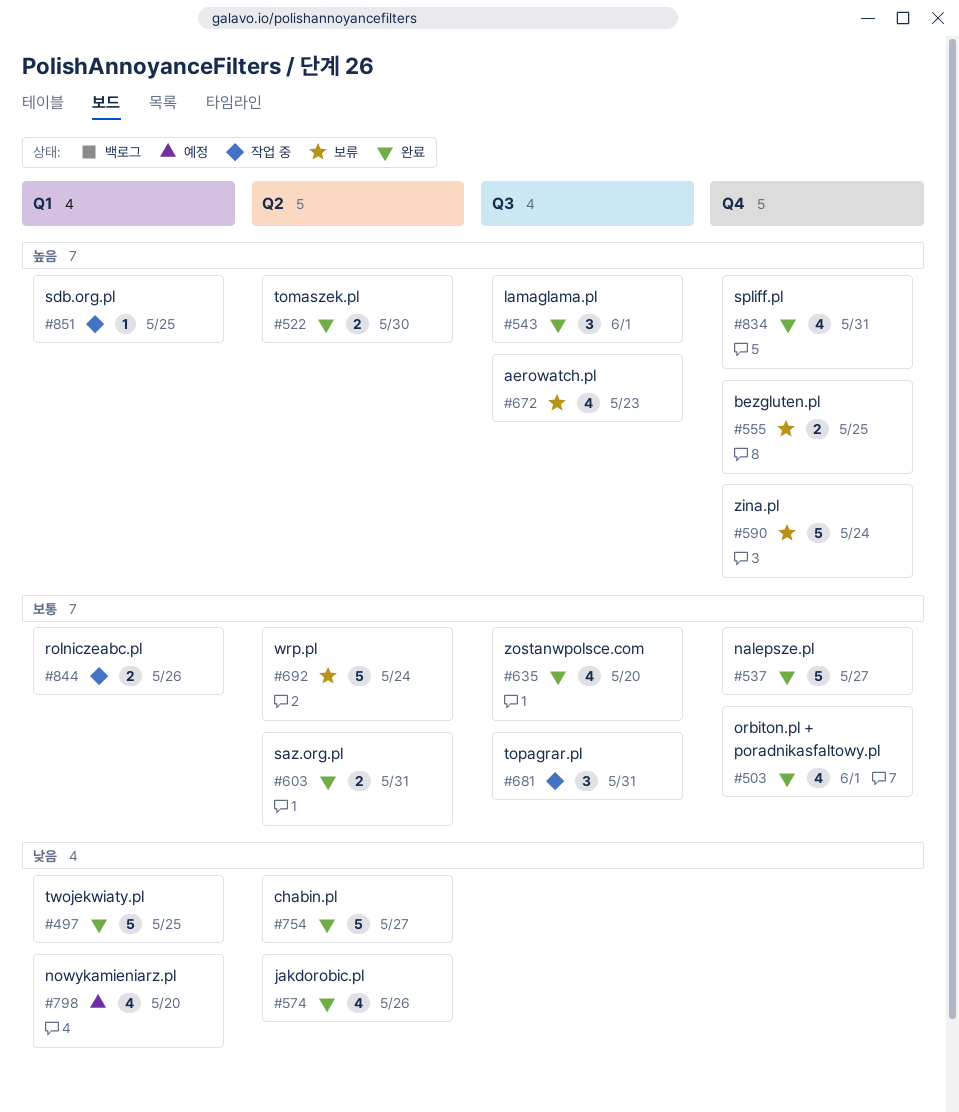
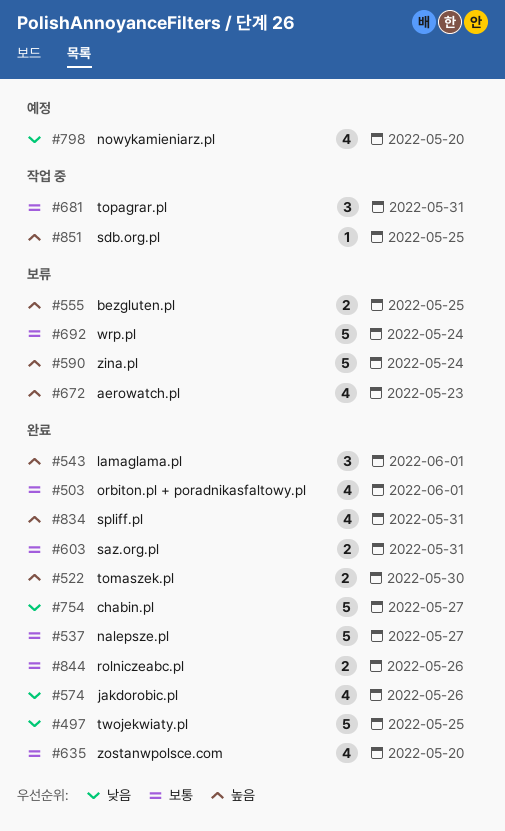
#844, status: 작업 중 -> 완료

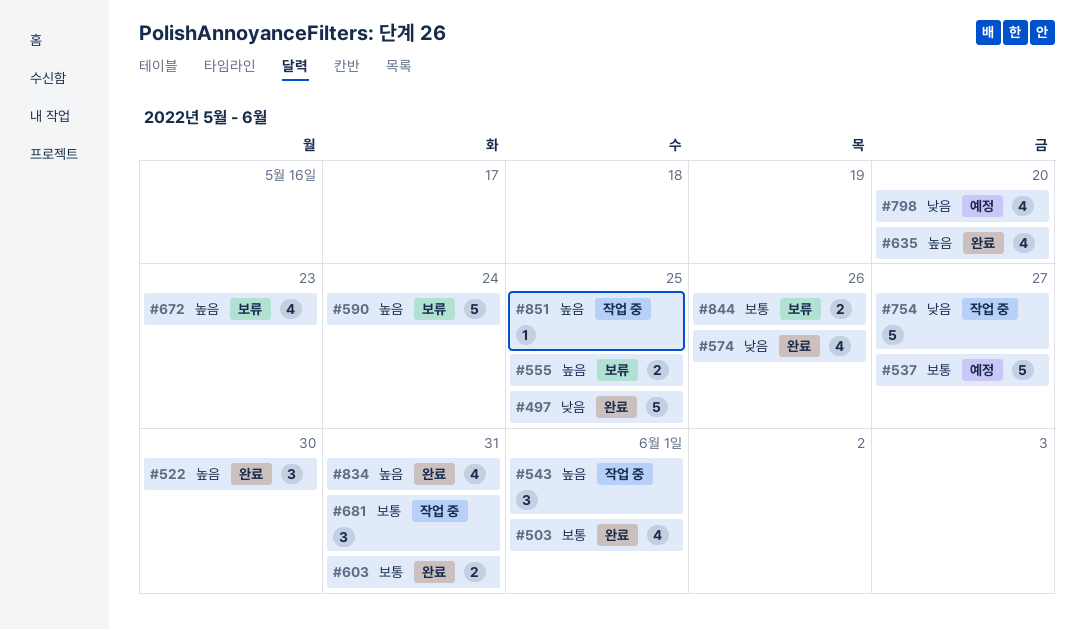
#522, estimate: 2 -> 3
#537, status: 완료 -> 예정
#543, status: 완료 -> 작업 중
#635, priority: 보통 -> 높음
#692: present -> none
#754, status: 완료 -> 작업 중
#844, status: 완료 -> 보류

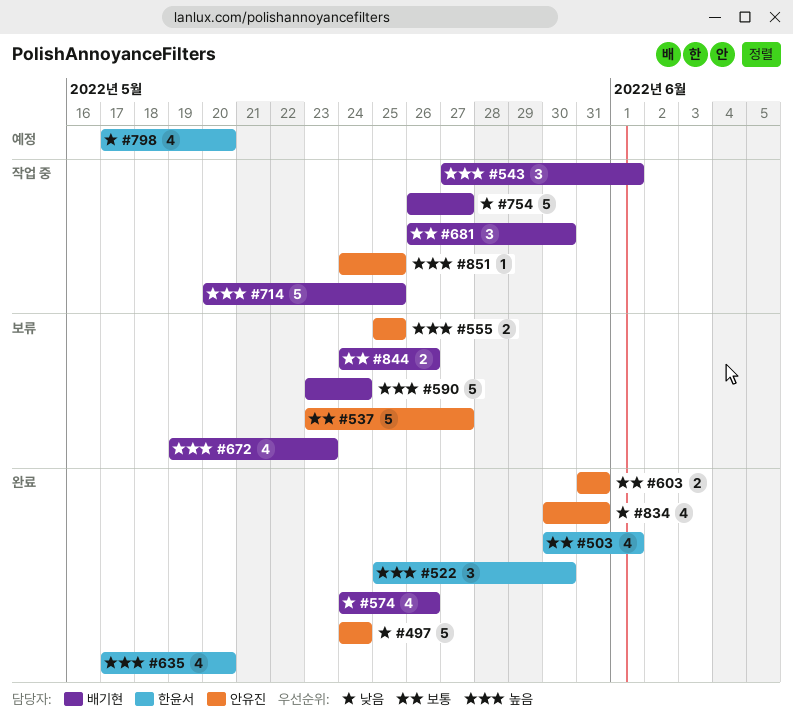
#497, due: May 25 -> May 24
#537, status: 예정 -> 보류
#681, due: May 31 -> May 30
#714: none -> present
#834, priority: 높음 -> 낮음

